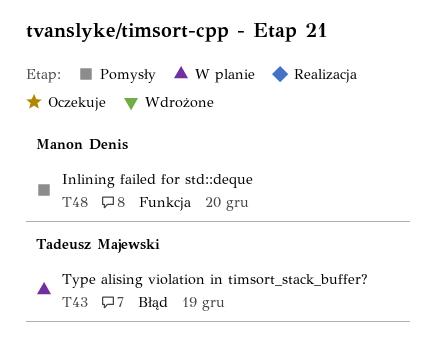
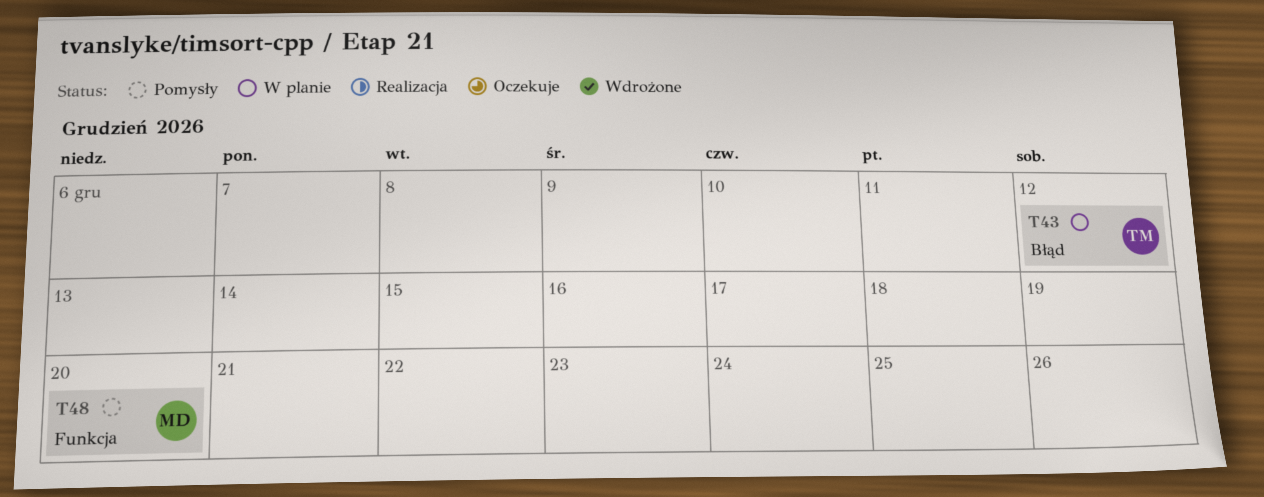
T43, due: Dec 19 -> Dec 12

